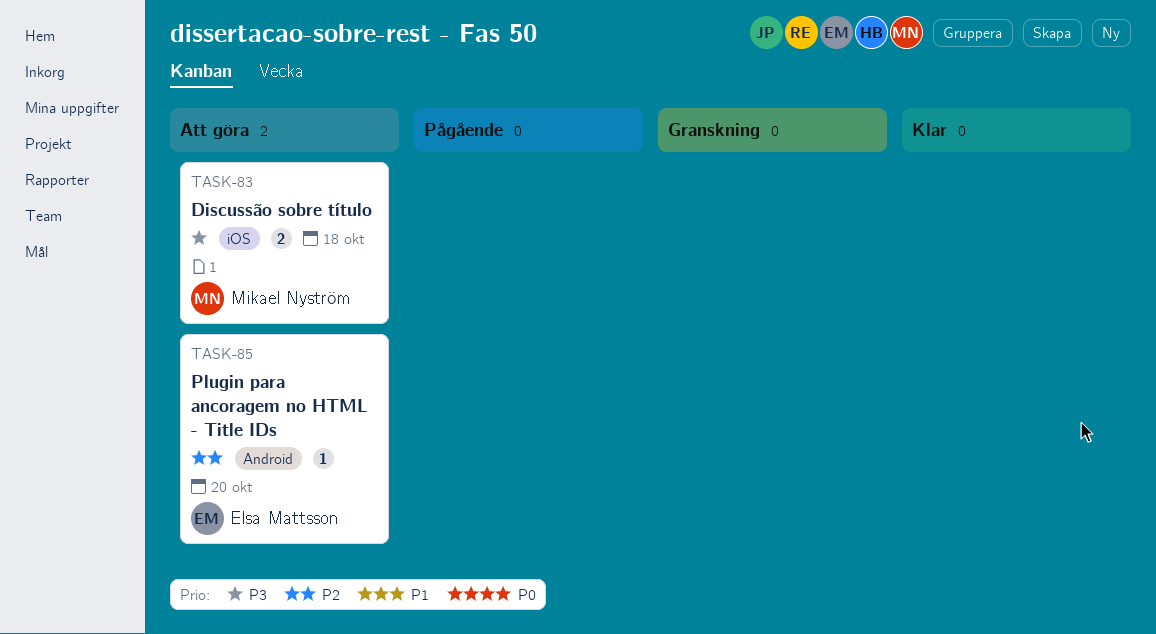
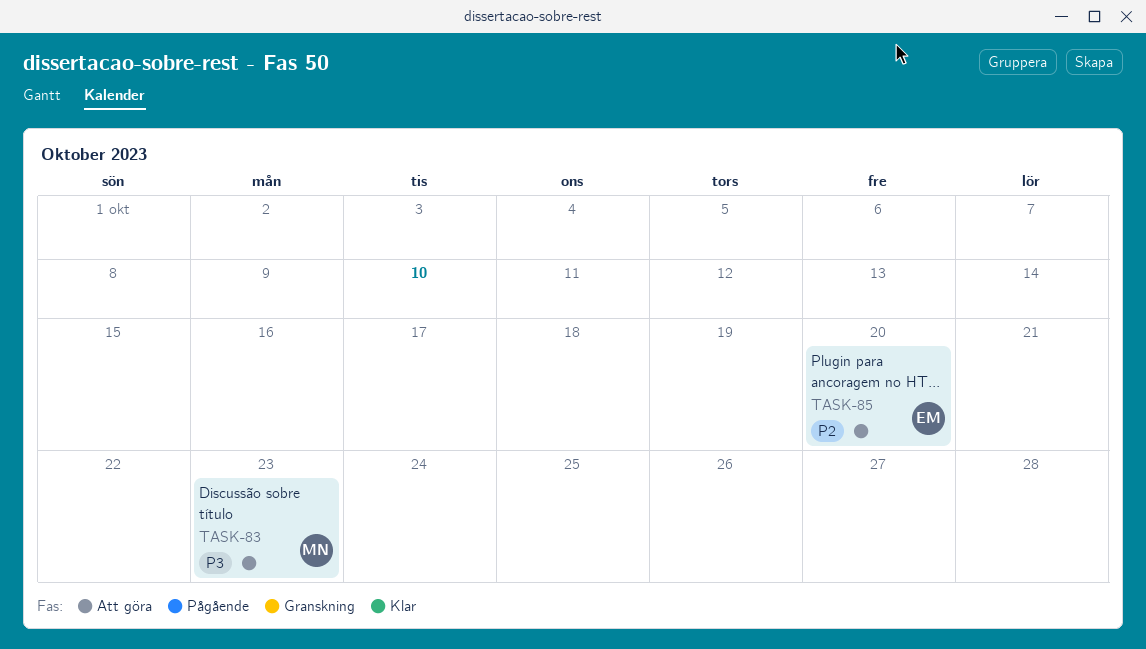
TASK-83, due: Oct 18 -> Oct 23

